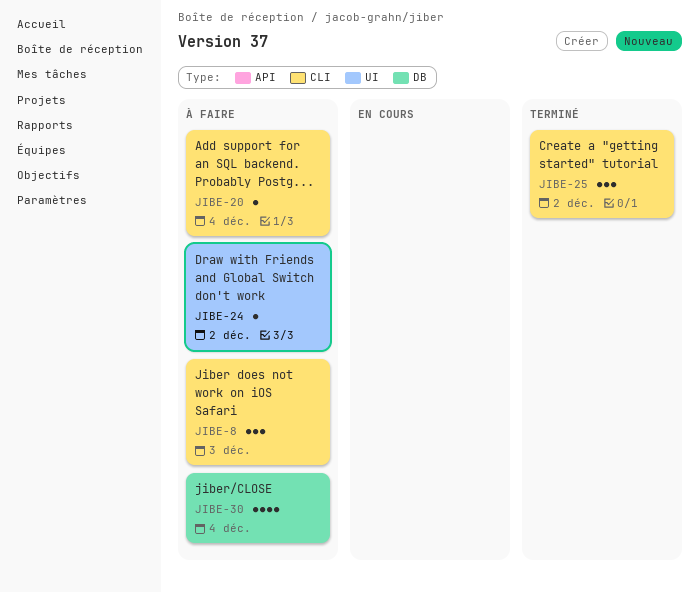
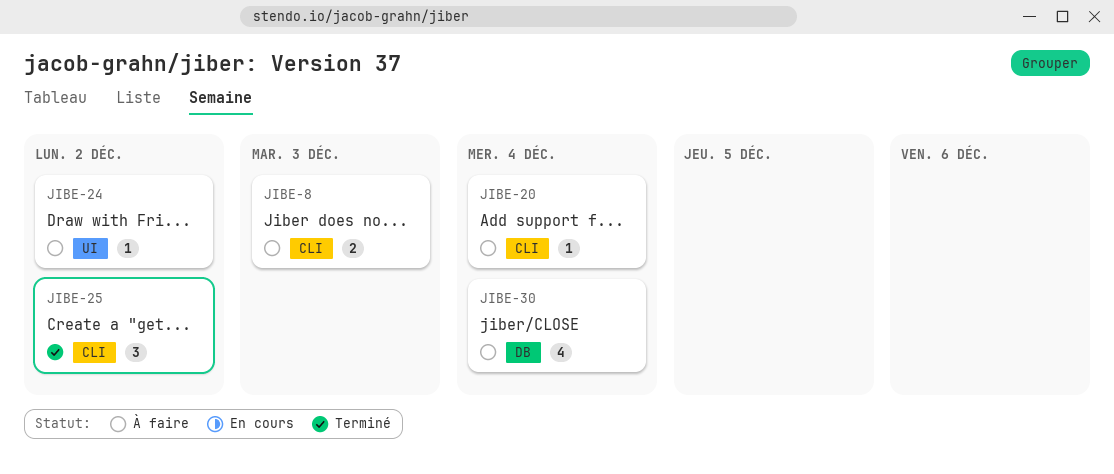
JIBE-8, estimate: 3 -> 2

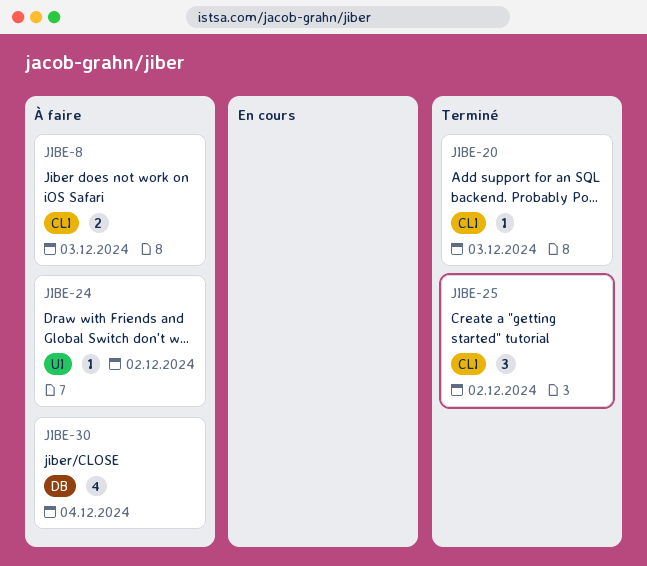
JIBE-20, status: À faire -> Terminé
JIBE-20, due: Dec 4 -> Dec 3

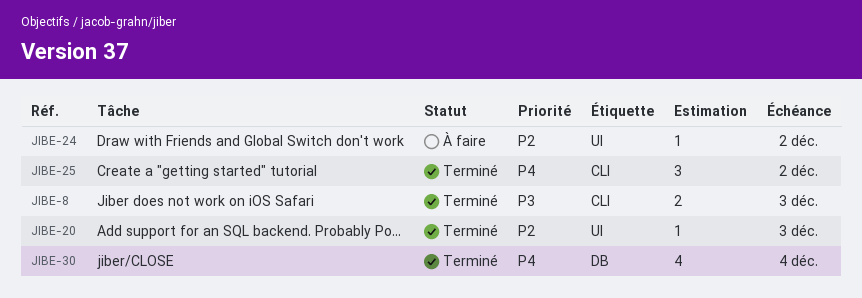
JIBE-8, status: À faire -> Terminé
JIBE-20, label: CLI -> UI
JIBE-30, status: À faire -> Terminé

